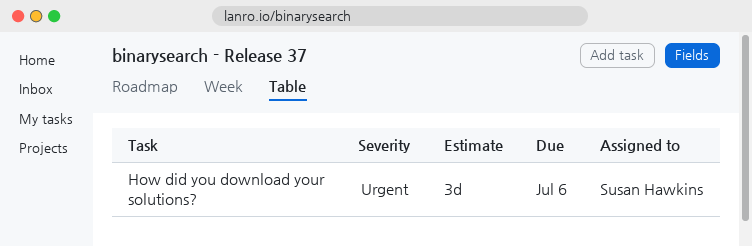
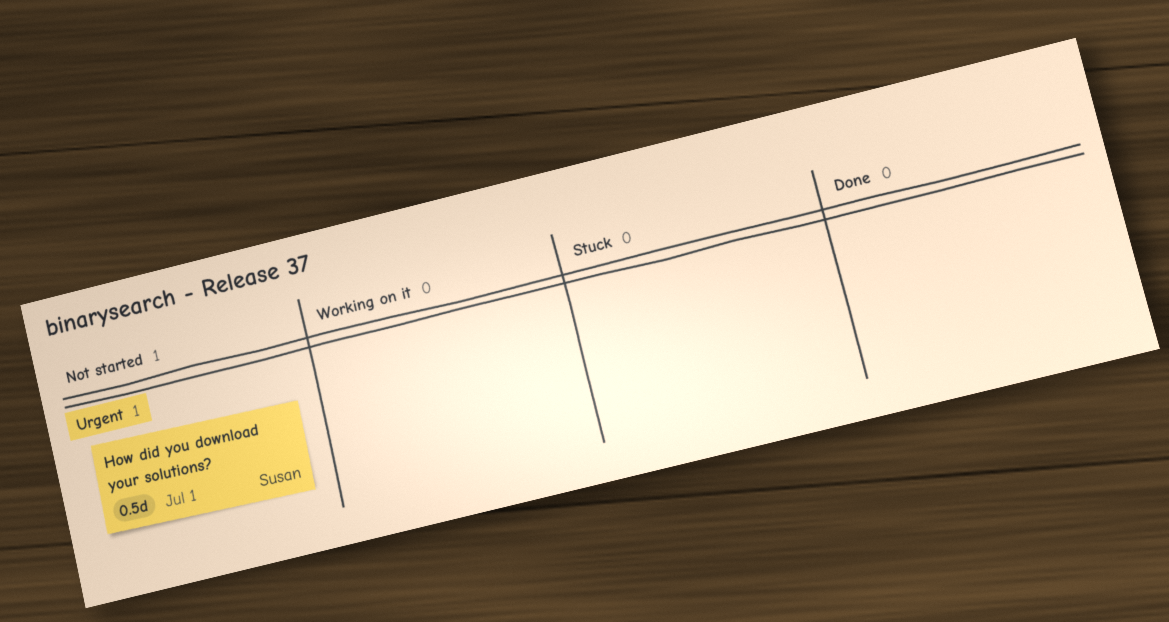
How did you download your solutions?, estimate: 3d -> 0.5d
How did you download your solutions?, due: Jul 6 -> Jul 1

